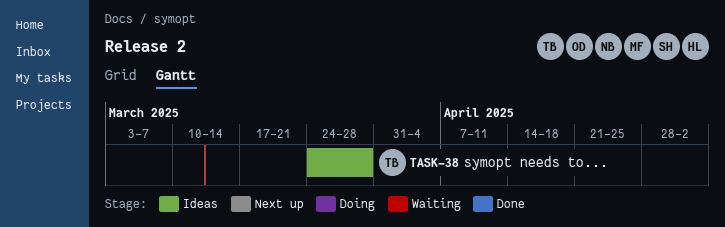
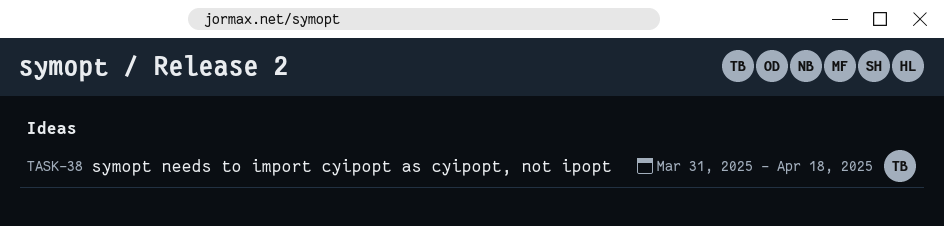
TASK-38, start: Mar 24 -> Mar 31
TASK-38, due: Mar 28 -> Apr 18

